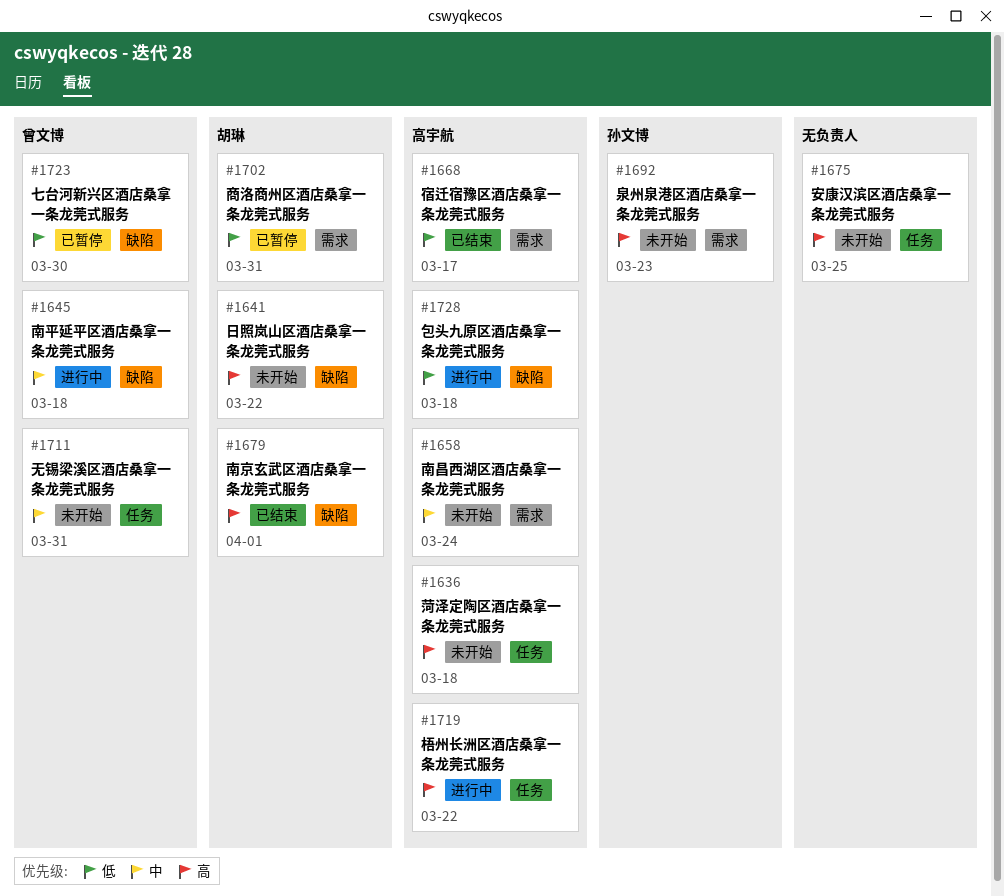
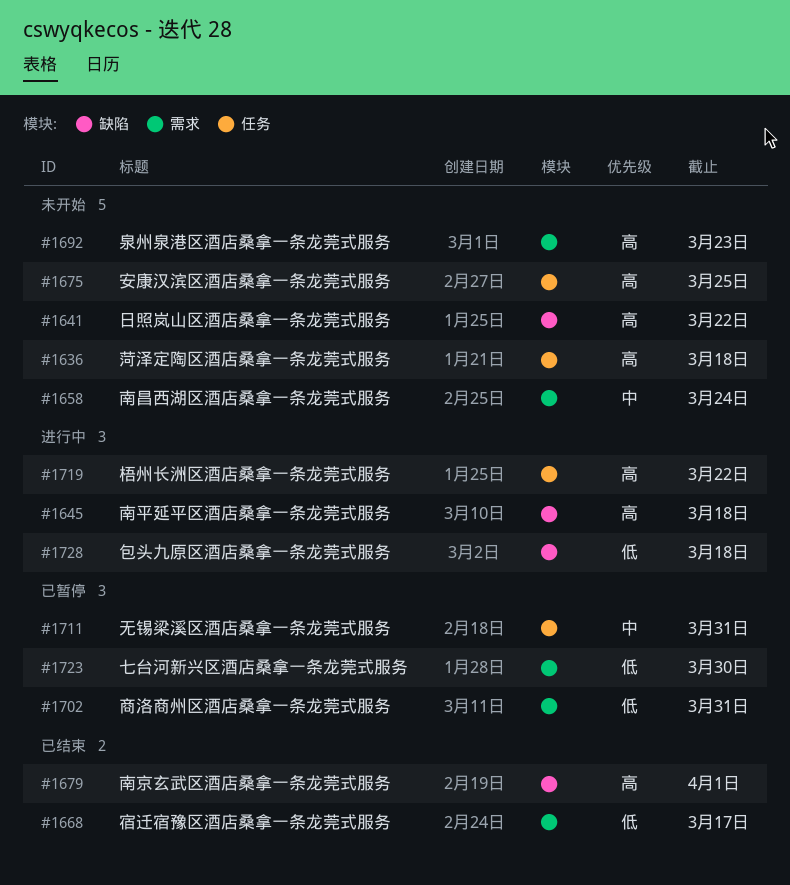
#1645, priority: 中 -> 高
#1711, status: 未开始 -> 已暂停
#1723, label: 缺陷 -> 需求

